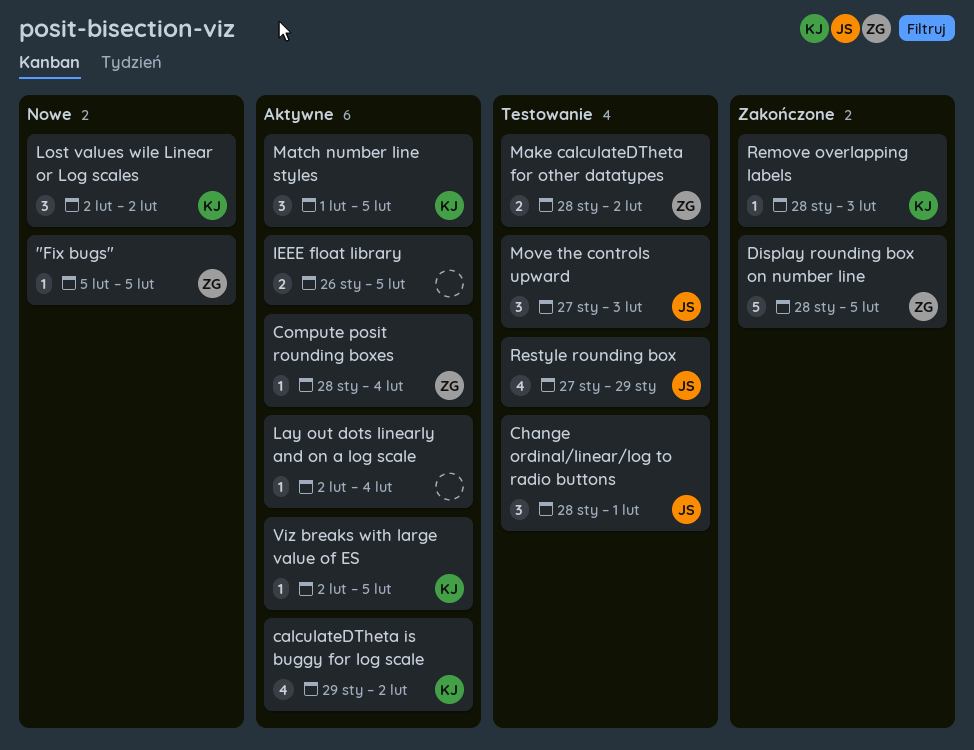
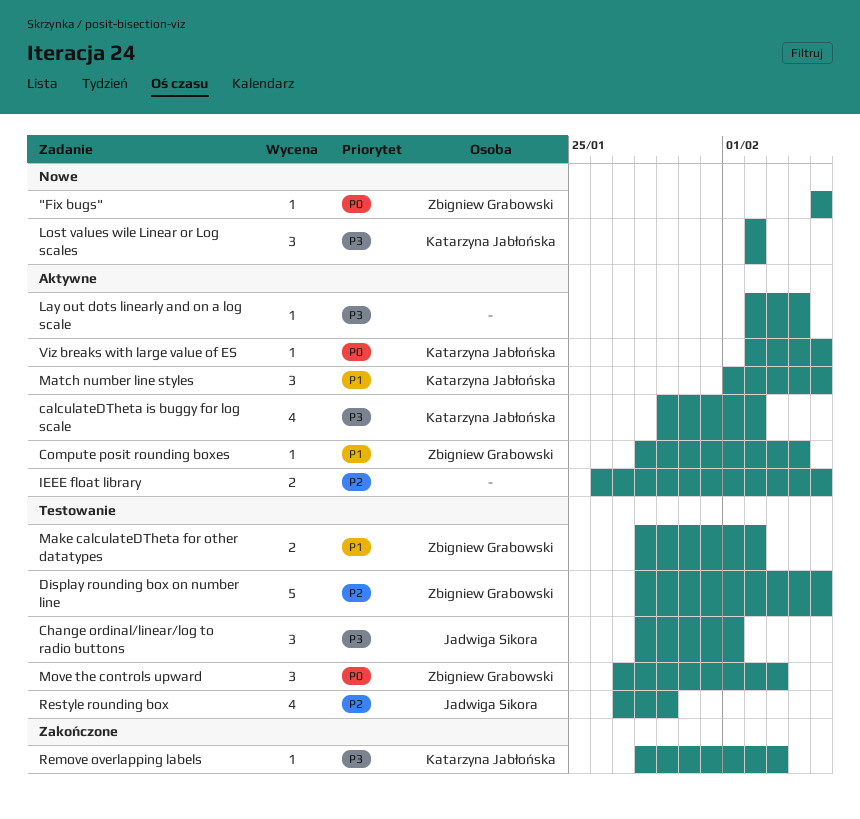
Display rounding box on number line, status: Zakończone -> Testowanie
Move the controls upward, owner: Jadwiga Sikora -> Zbigniew Grabowski

